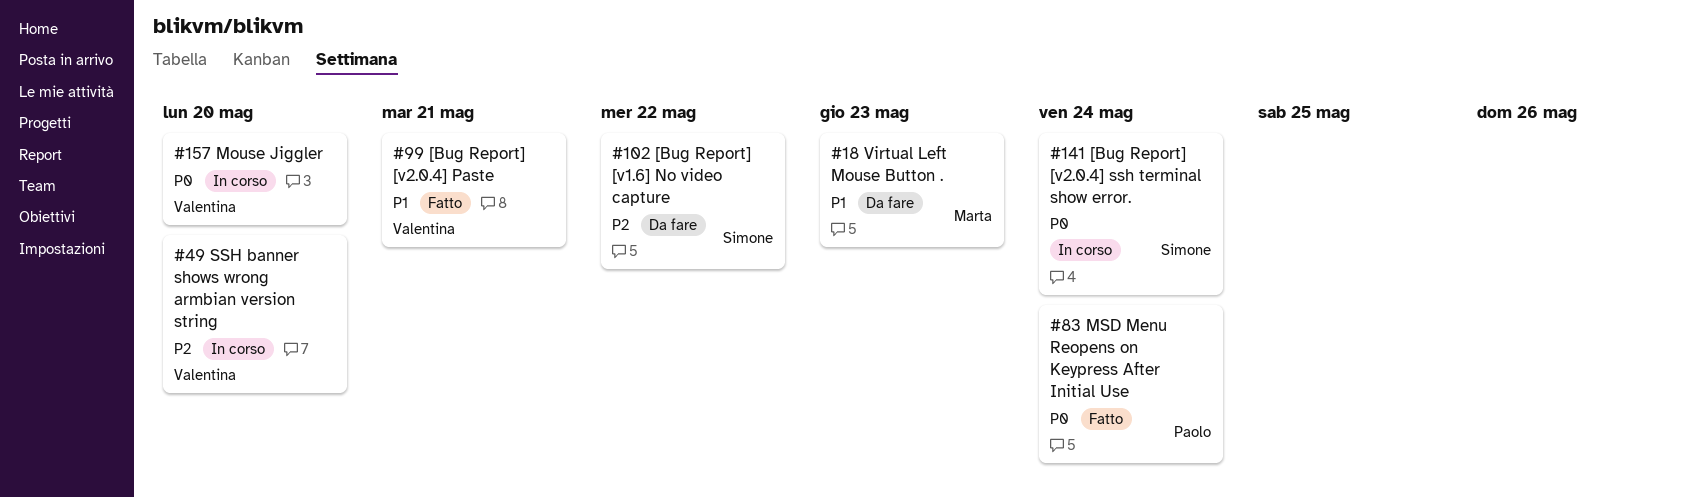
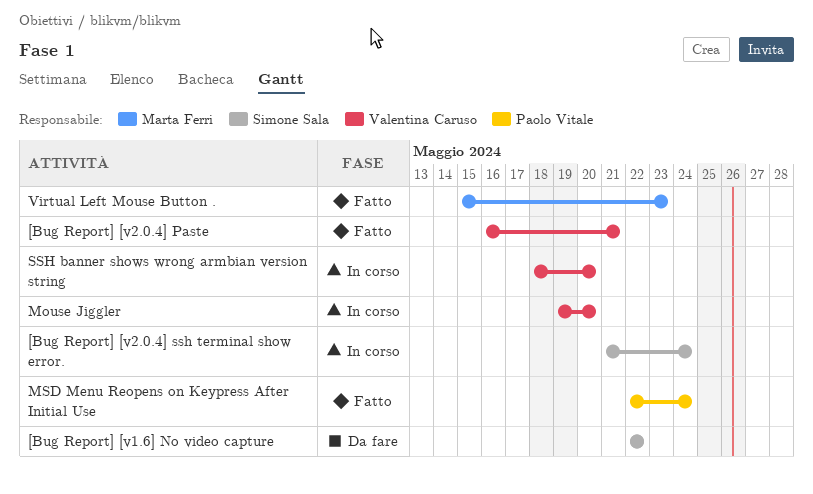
Virtual Left Mouse Button ., status: Da fare -> Fatto

